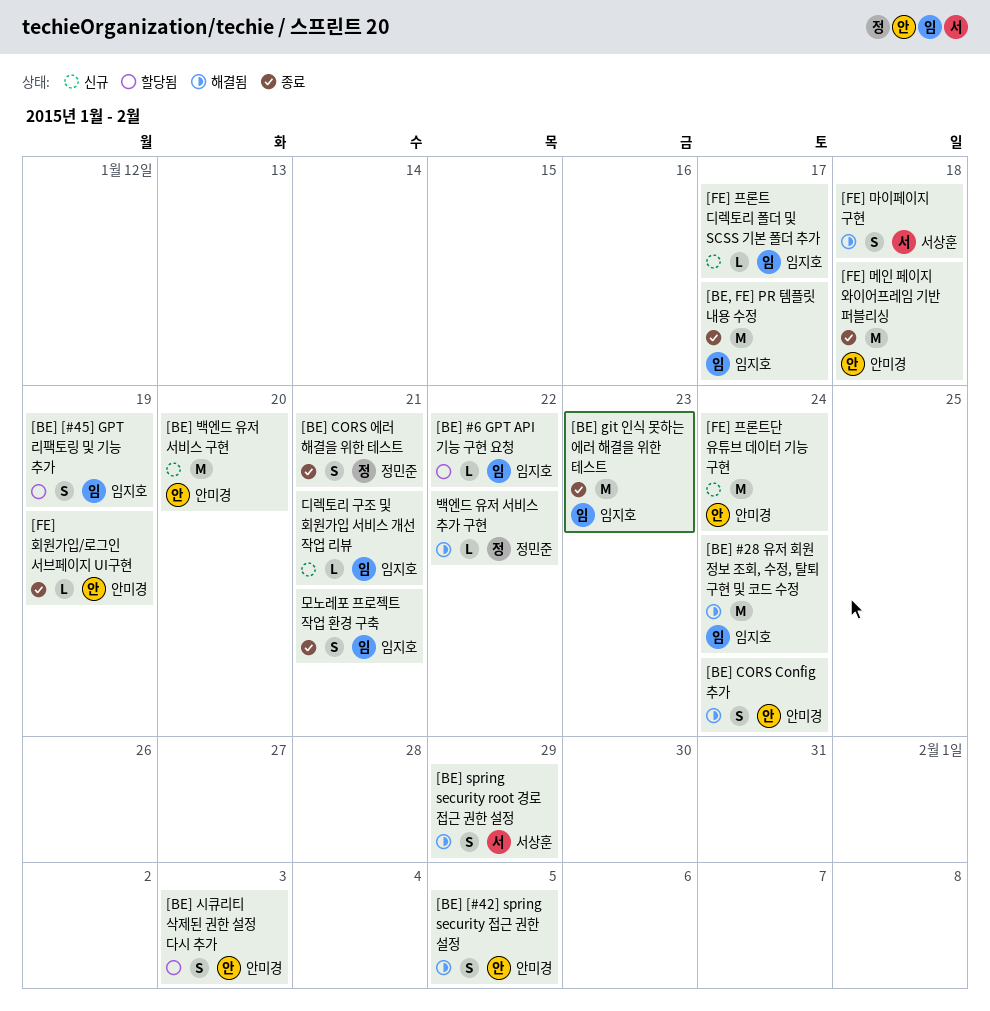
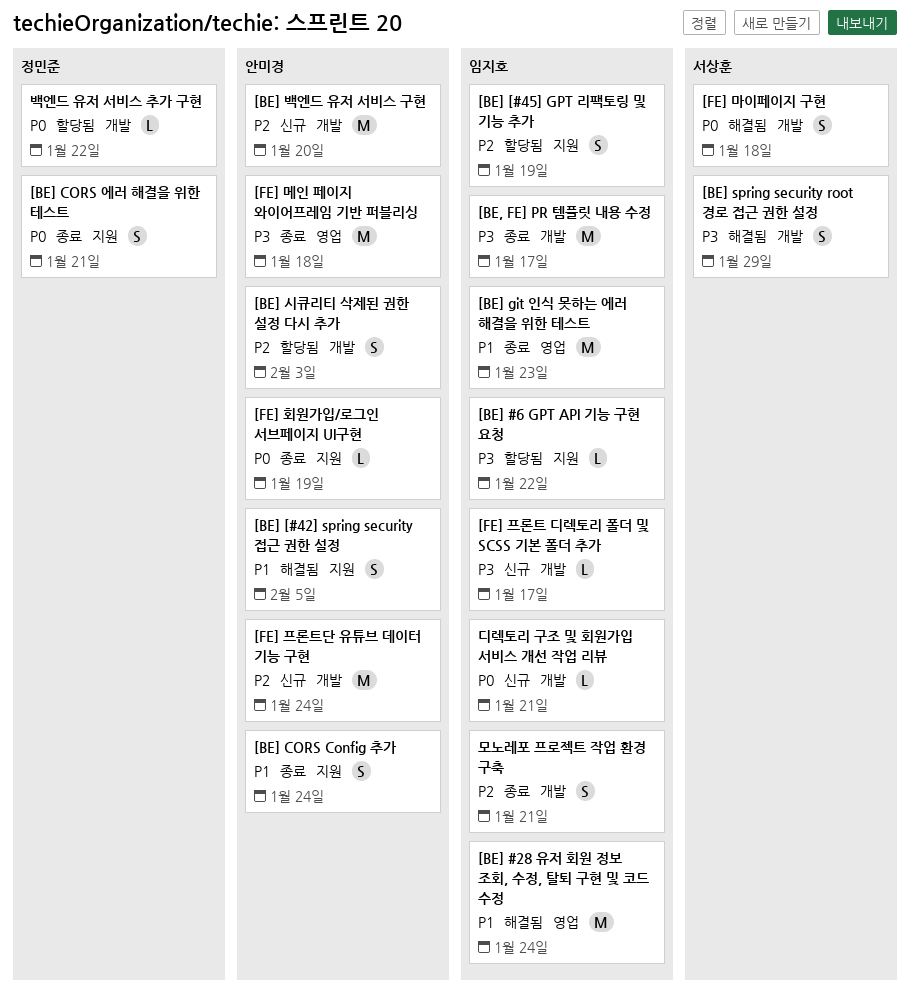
[BE] CORS Config 추가, status: 해결됨 -> 종료
백엔드 유저 서비스 추가 구현, status: 해결됨 -> 할당됨

